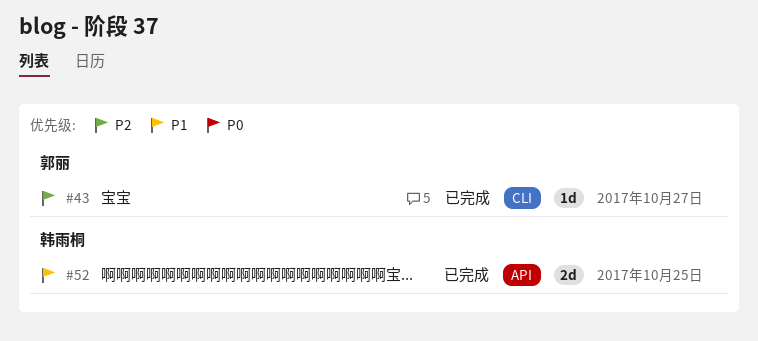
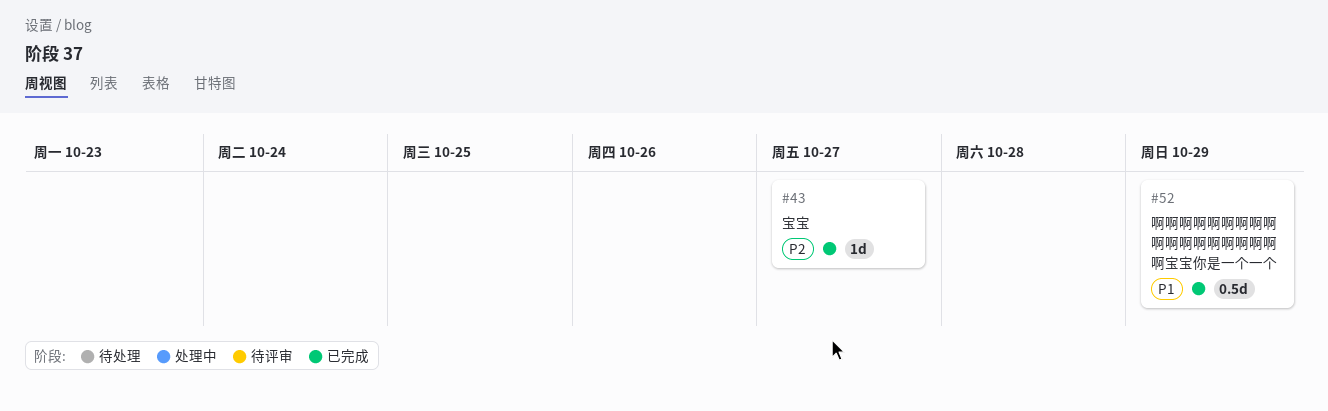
#52, estimate: 2d -> 0.5d
#52, due: Oct 25 -> Oct 29

